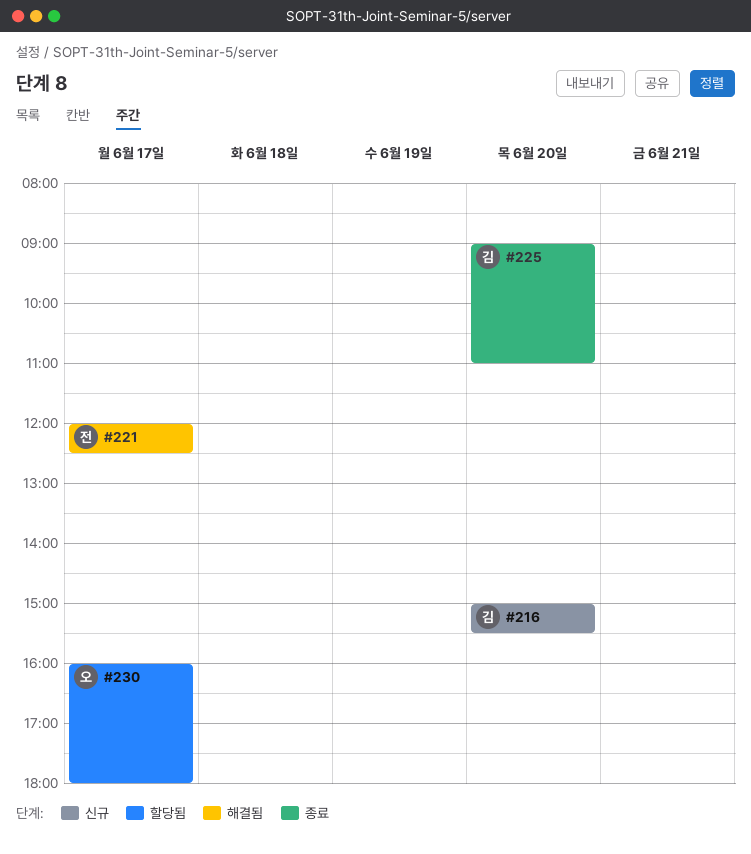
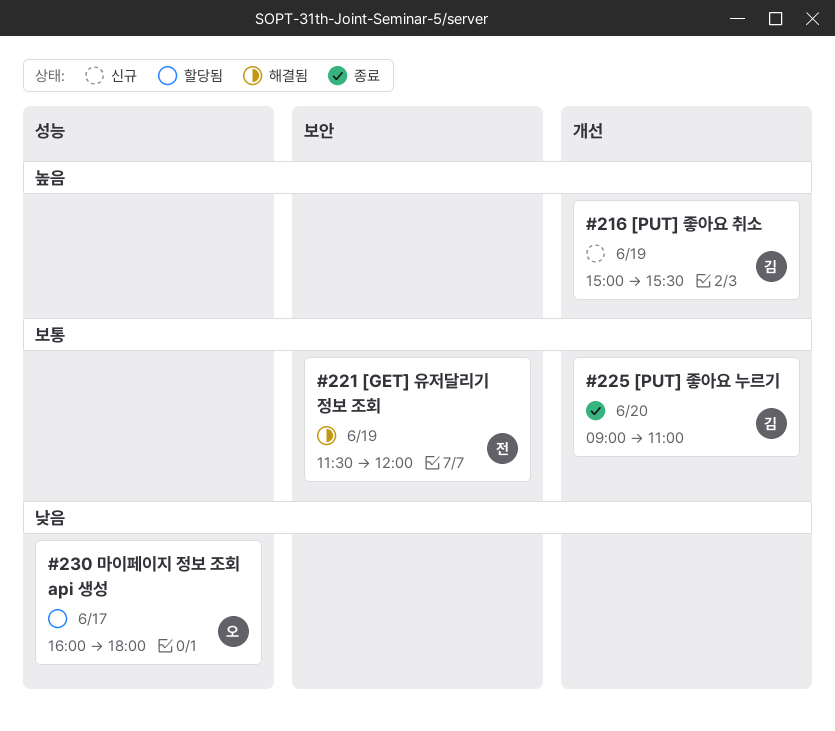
#216, day: Jun 20 -> Jun 19
#221, day: Jun 17 -> Jun 19
#221, begins: 12:00 -> 11:30
#221, ends: 12:30 -> 12:00

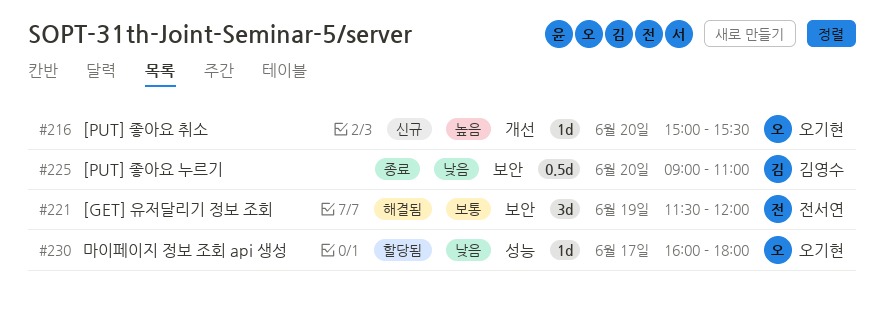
#216, owner: 김영수 -> 오기현
#216, day: Jun 19 -> Jun 20
#225, priority: 보통 -> 낮음
#225, label: 개선 -> 보안

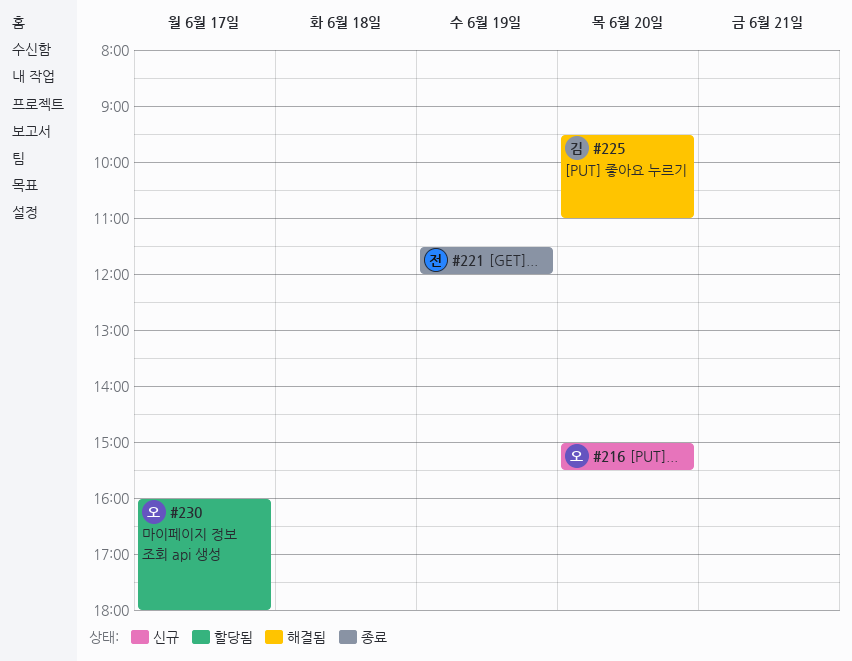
#221, status: 해결됨 -> 종료
#225, status: 종료 -> 해결됨
#225, begins: 09:00 -> 09:30

